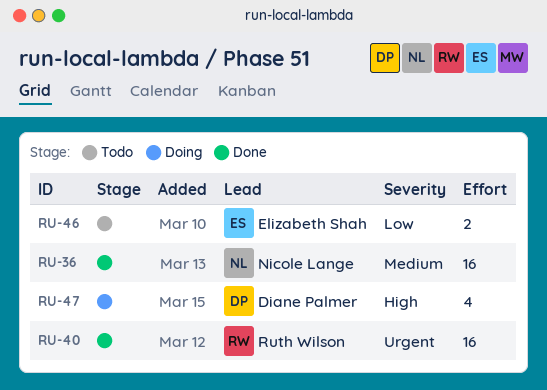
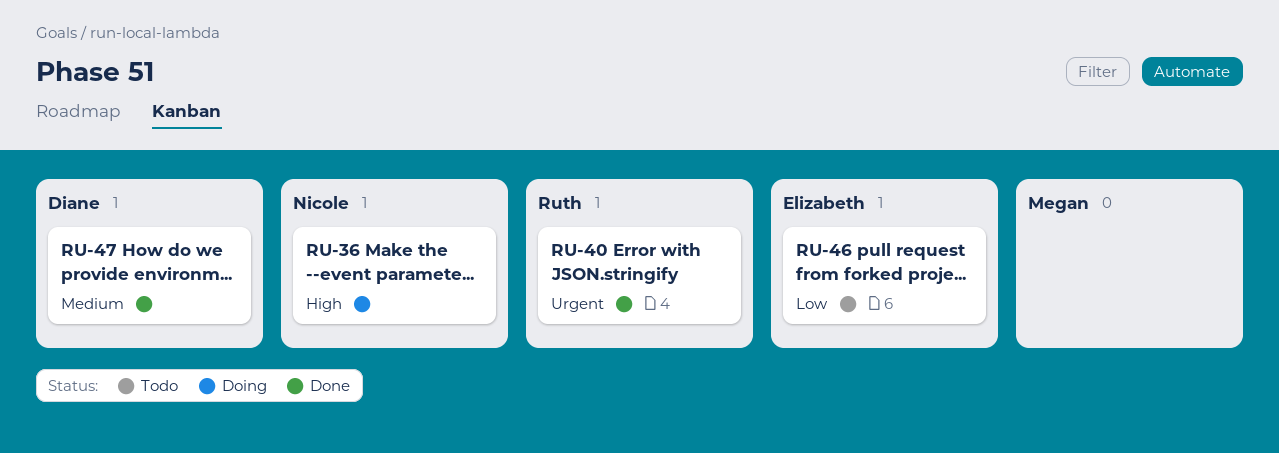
RU-36, status: Done -> Doing
RU-36, priority: Medium -> High
RU-47, status: Doing -> Done
RU-47, priority: High -> Medium

